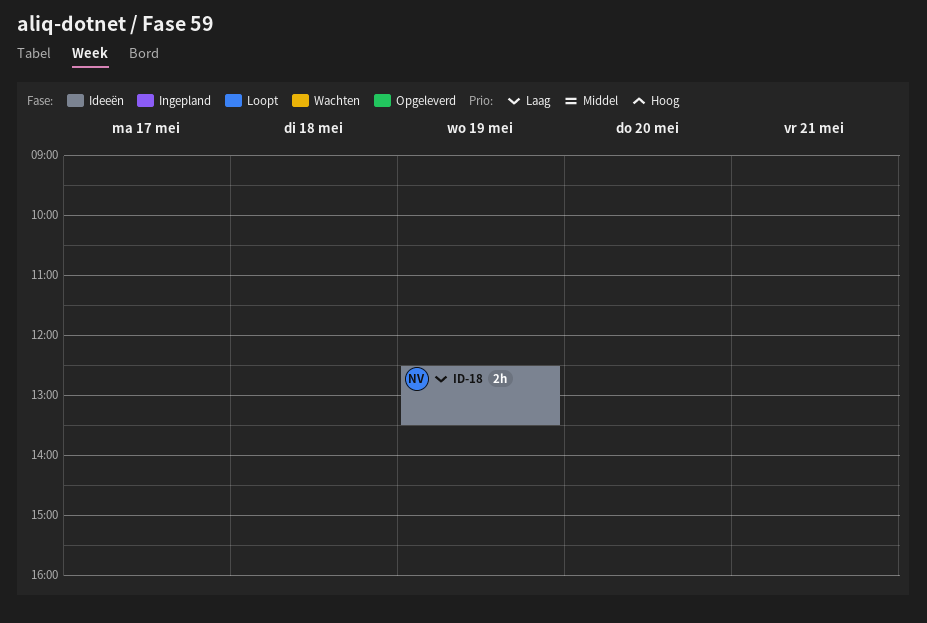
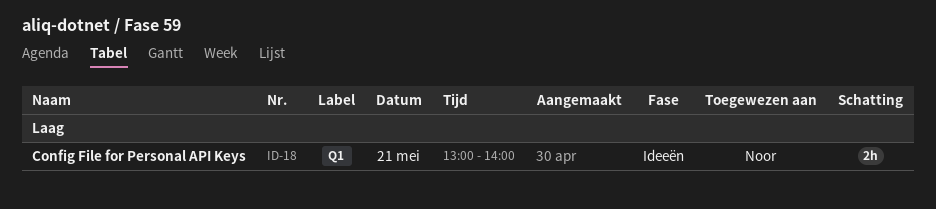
ID-18, day: May 19 -> May 21
ID-18, begins: 12:30 -> 13:00
ID-18, ends: 13:30 -> 14:00

